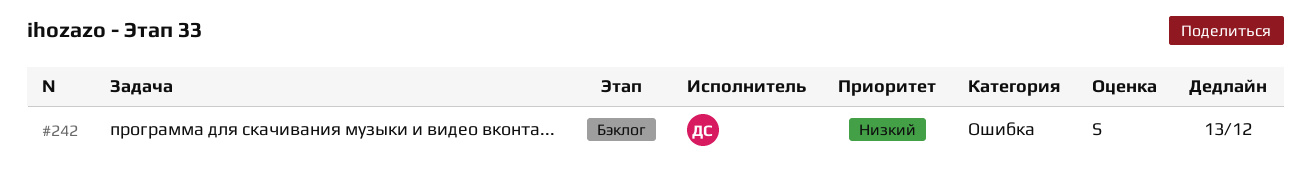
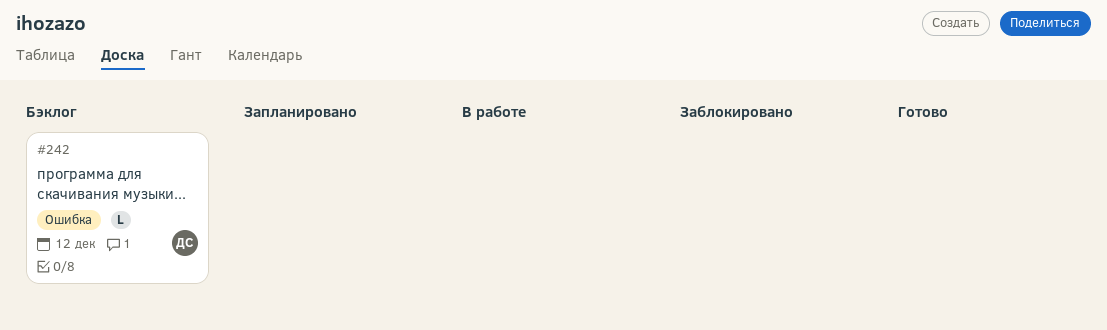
#242, estimate: S -> L
#242, due: Dec 13 -> Dec 12

